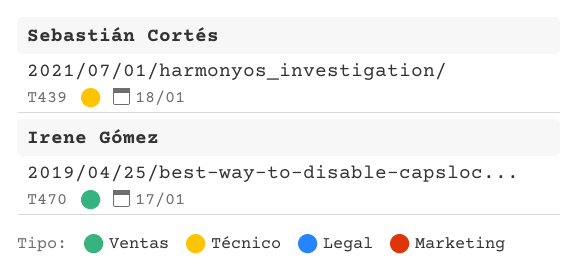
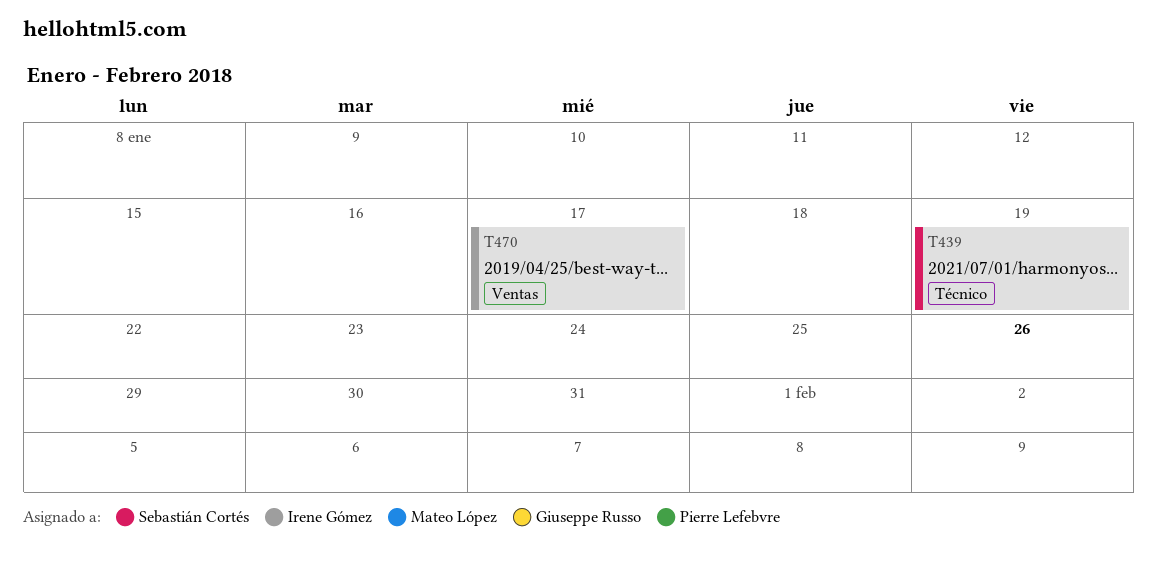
T439, due: Jan 18 -> Jan 19

